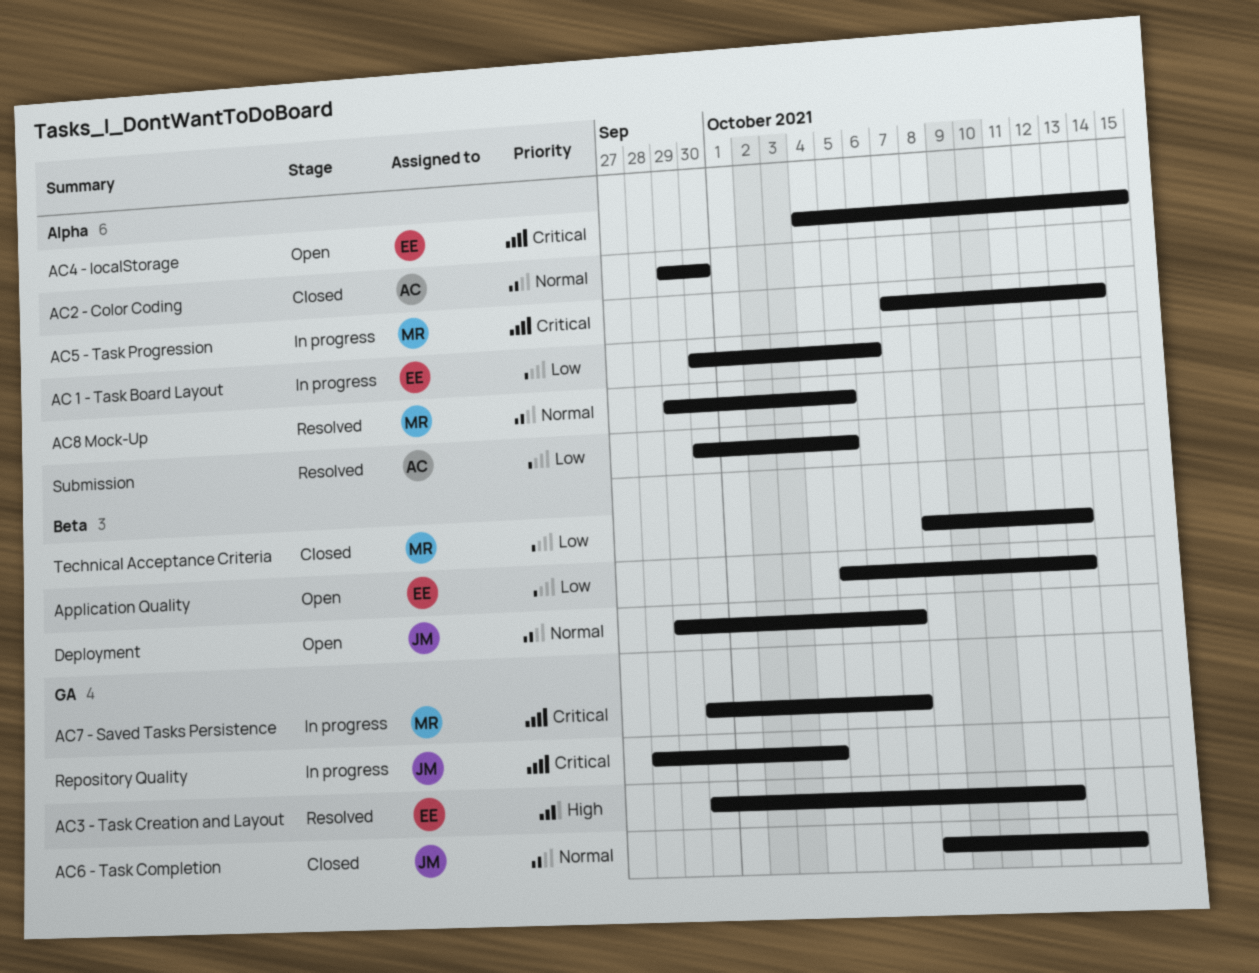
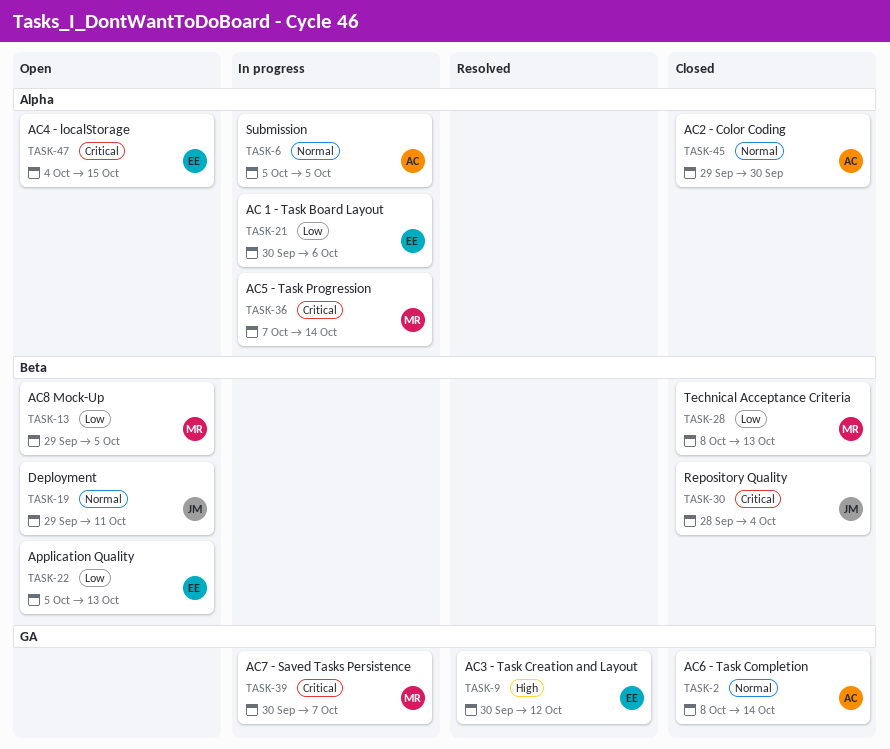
AC6 - Task Completion, owner: JM -> AC
AC8 Mock-Up, status: Resolved -> Open
AC8 Mock-Up, priority: Normal -> Low
AC8 Mock-Up, label: Alpha -> Beta
Deployment, due: Oct 7 -> Oct 11
Repository Quality, status: In progress -> Closed
Repository Quality, label: GA -> Beta
Submission, status: Resolved -> In progress
Submission, priority: Low -> Normal
Submission, start: Sep 30 -> Oct 5

